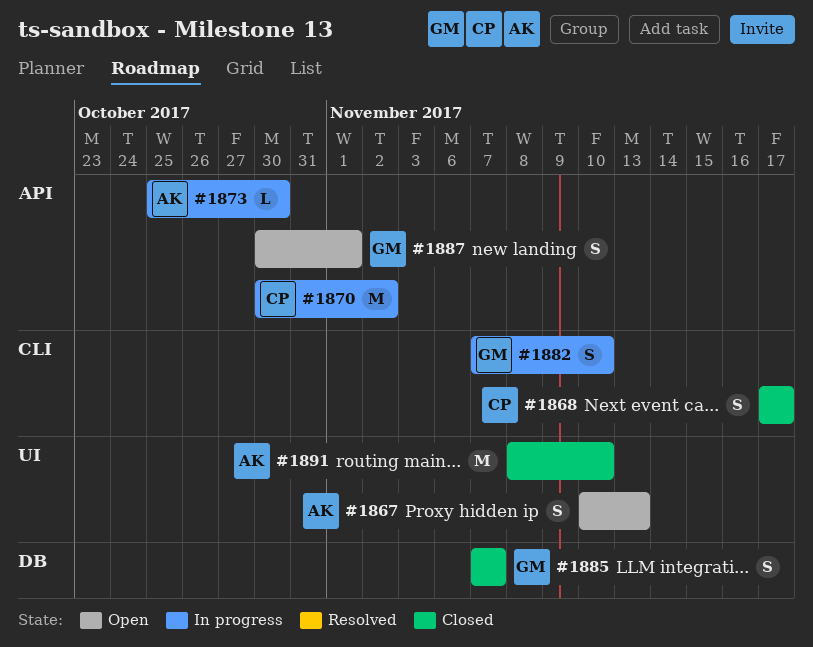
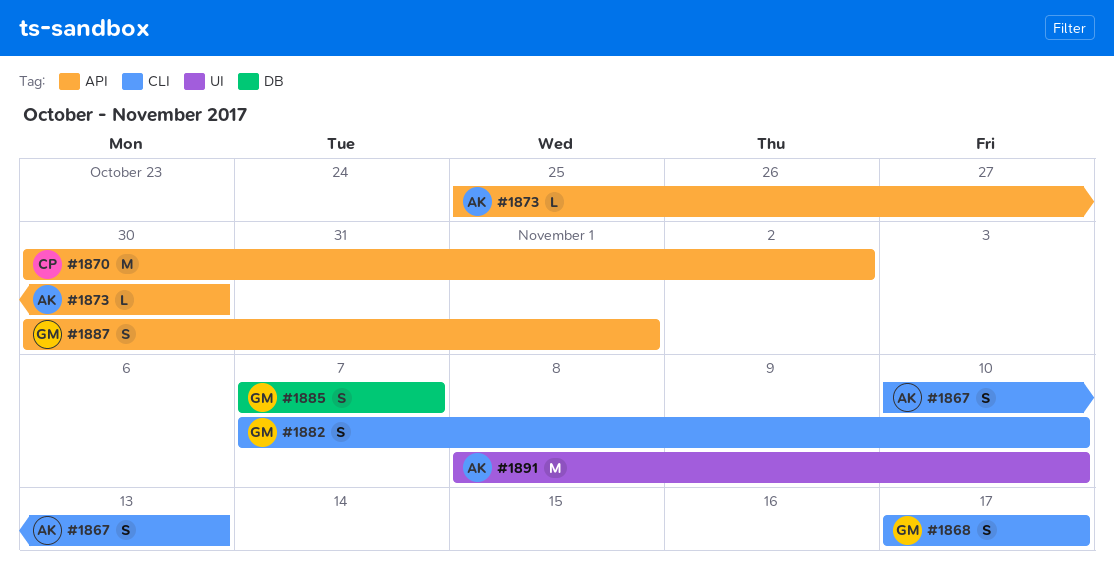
#1867, label: UI -> CLI
#1868, owner: CP -> GM

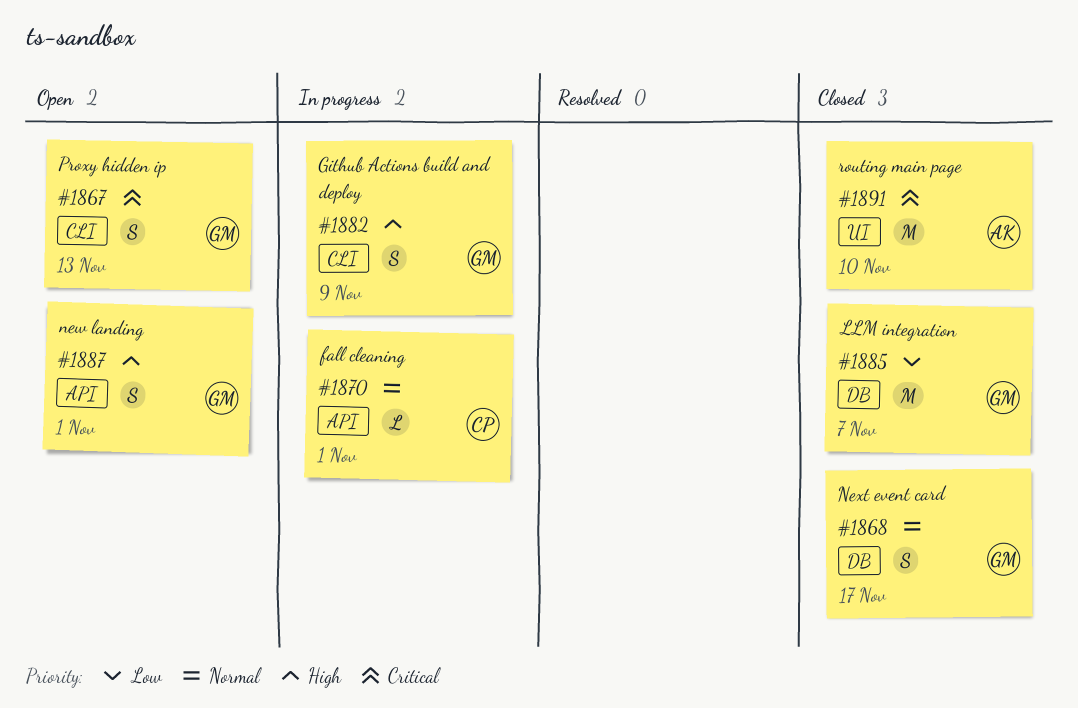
#1867, owner: AK -> GM
#1868, label: CLI -> DB
#1870, estimate: M -> L
#1870, due: Nov 2 -> Nov 1
#1873: present -> none
#1882, due: Nov 10 -> Nov 9
#1885, estimate: S -> M

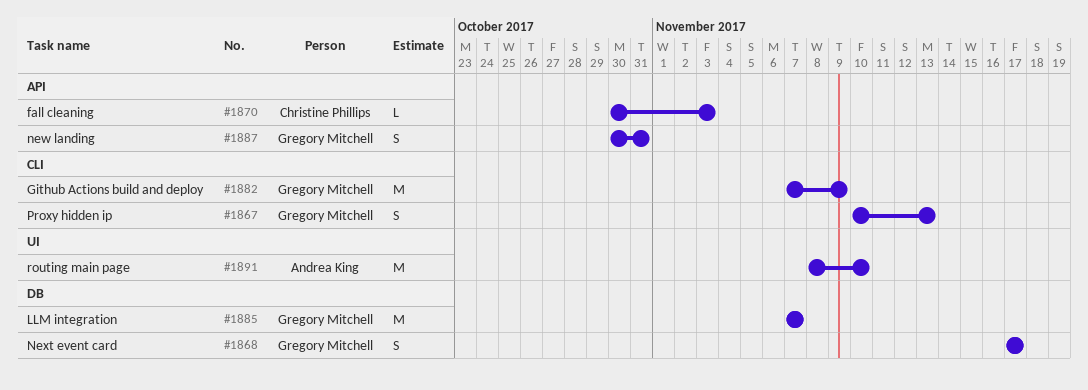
#1870, due: Nov 1 -> Nov 3
#1882, estimate: S -> M
#1887, due: Nov 1 -> Oct 31

